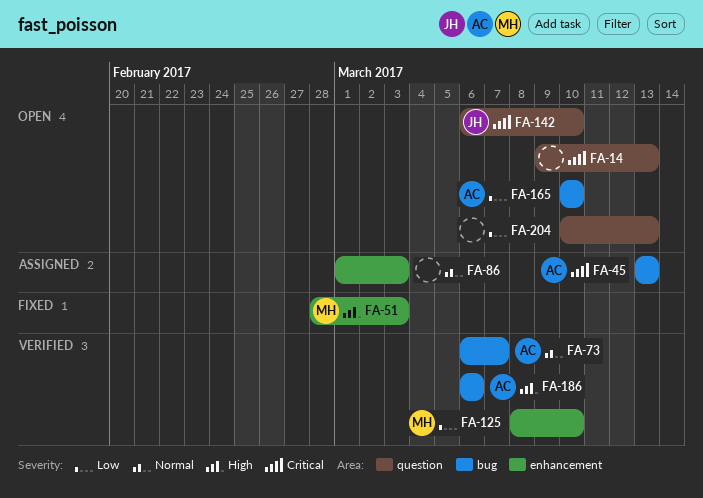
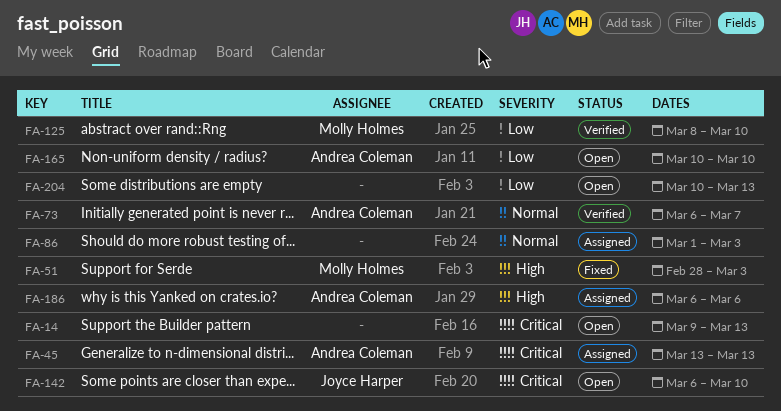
FA-186, status: Verified -> Assigned

